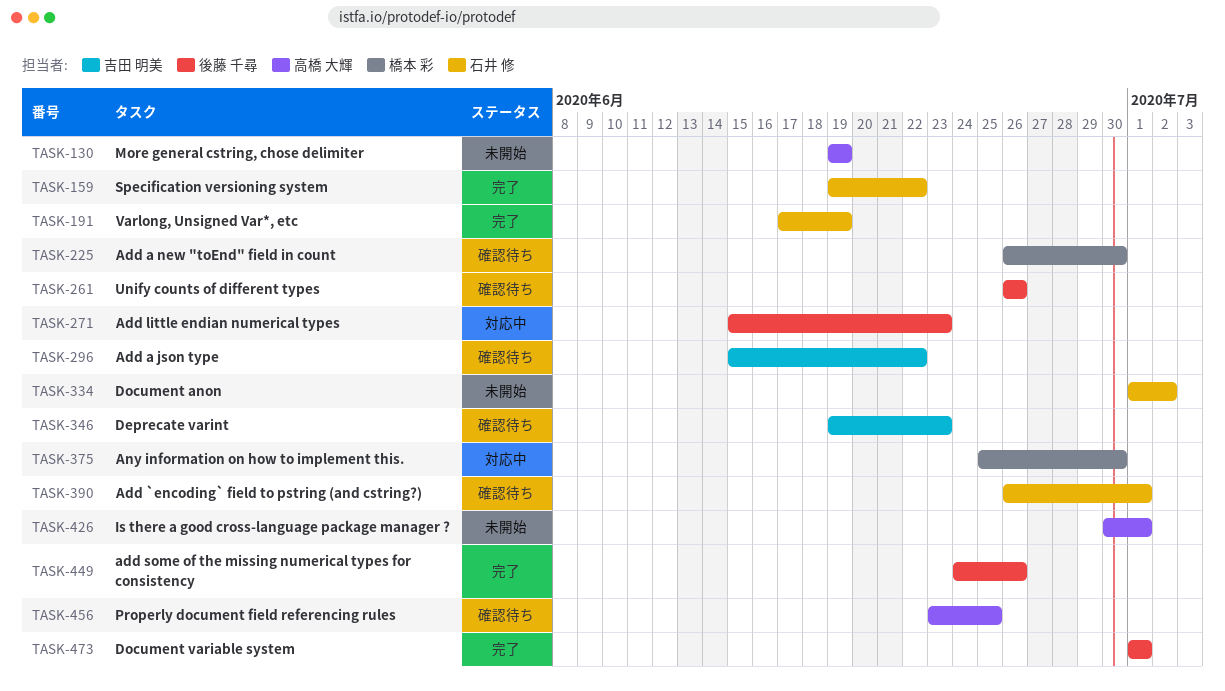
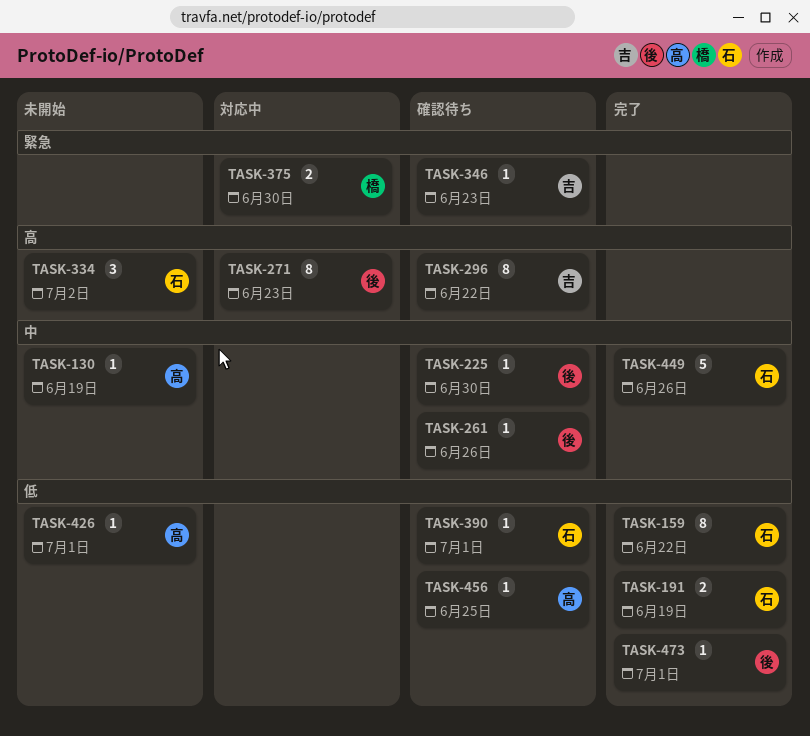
TASK-225, owner: 橋本 彩 -> 後藤 千尋
TASK-449, owner: 後藤 千尋 -> 石井 修

